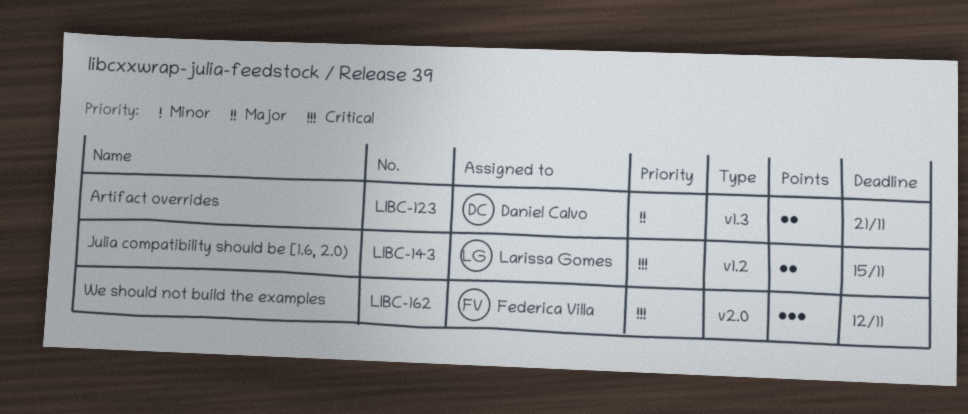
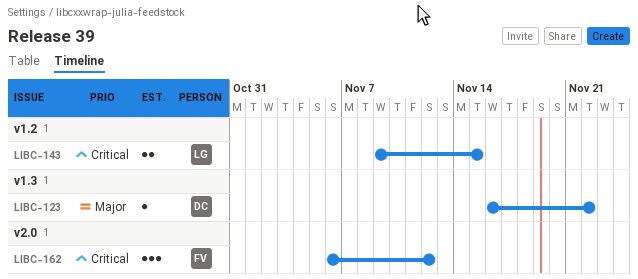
LIBC-123, estimate: 2 -> 1
LIBC-123, due: Nov 21 -> Nov 22

